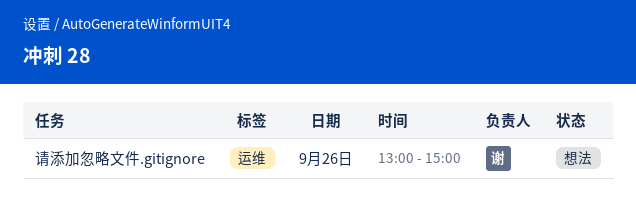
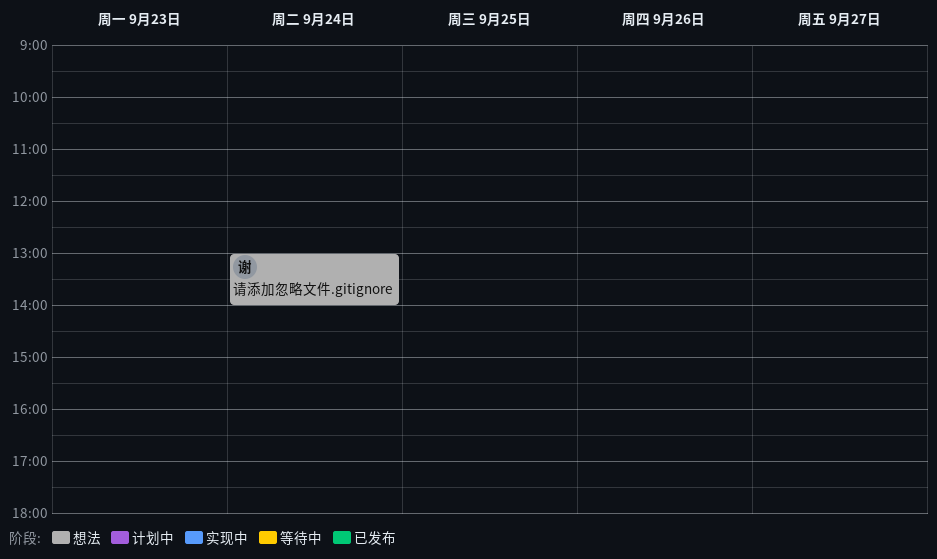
请添加忽略文件.gitignore, day: Sep 26 -> Sep 24
请添加忽略文件.gitignore, ends: 15:00 -> 14:00

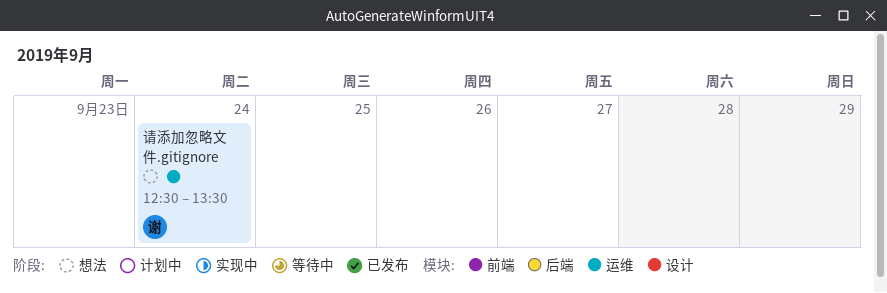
请添加忽略文件.gitignore, begins: 13:00 -> 12:30
请添加忽略文件.gitignore, ends: 14:00 -> 13:30

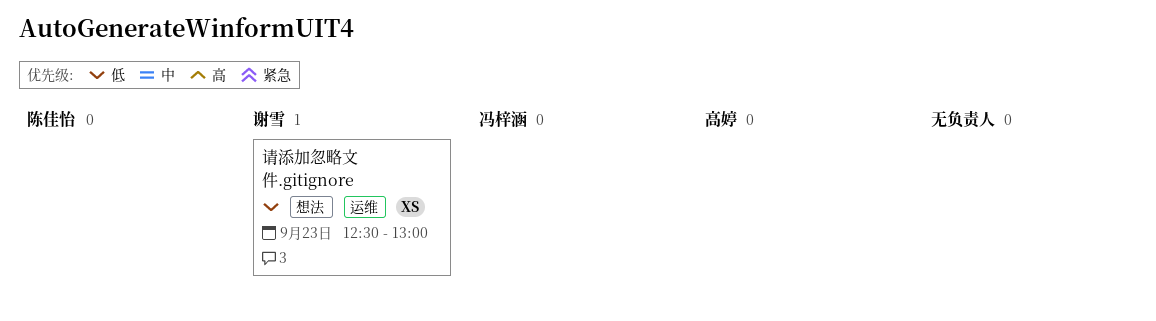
请添加忽略文件.gitignore, day: Sep 24 -> Sep 23
请添加忽略文件.gitignore, ends: 13:30 -> 13:00

